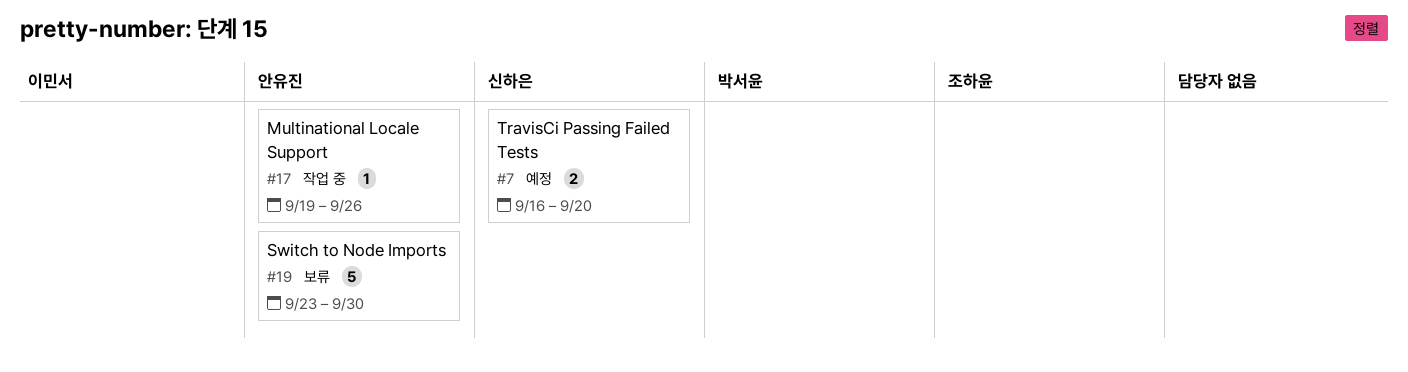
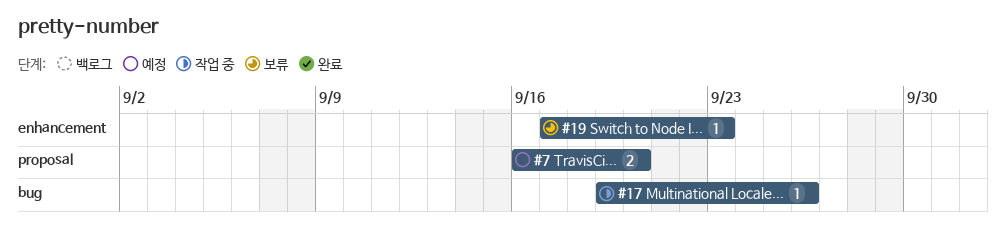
#19, estimate: 5 -> 1
#19, start: Sep 23 -> Sep 17
#19, due: Sep 30 -> Sep 23

